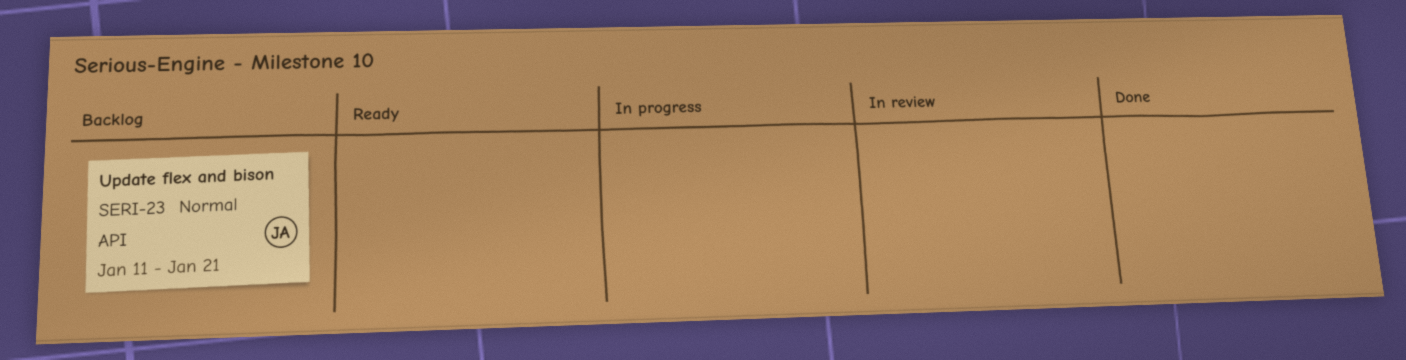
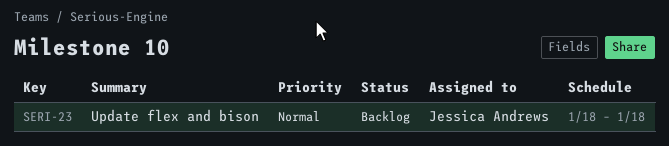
SERI-23, start: Jan 11 -> Jan 18
SERI-23, due: Jan 21 -> Jan 18

